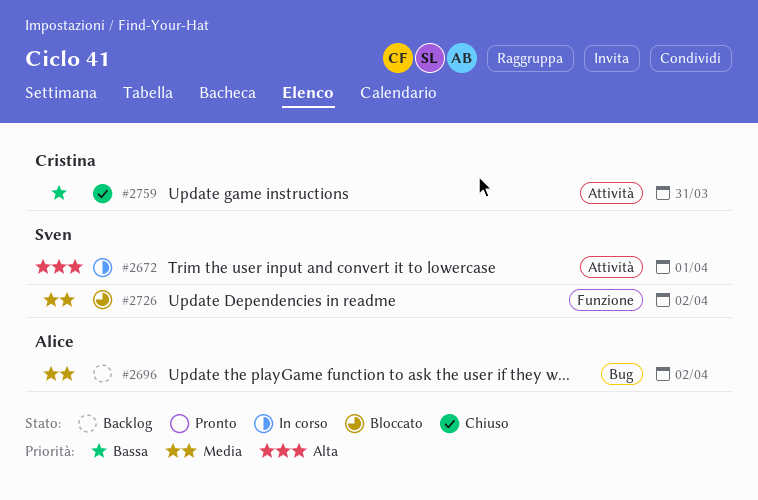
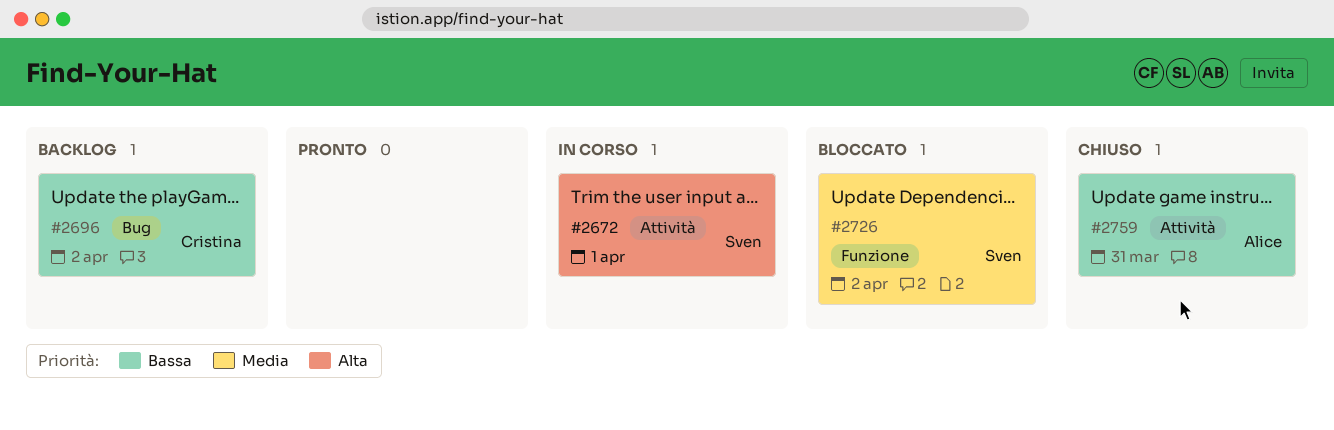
#2696, owner: Alice -> Cristina
#2696, priority: Media -> Bassa
#2759, owner: Cristina -> Alice

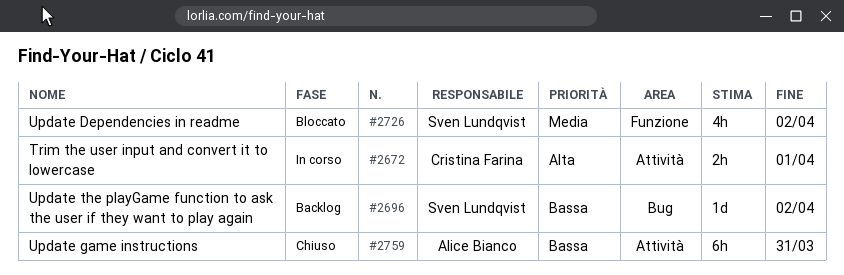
#2672, owner: Sven Lundqvist -> Cristina Farina
#2696, owner: Cristina Farina -> Sven Lundqvist

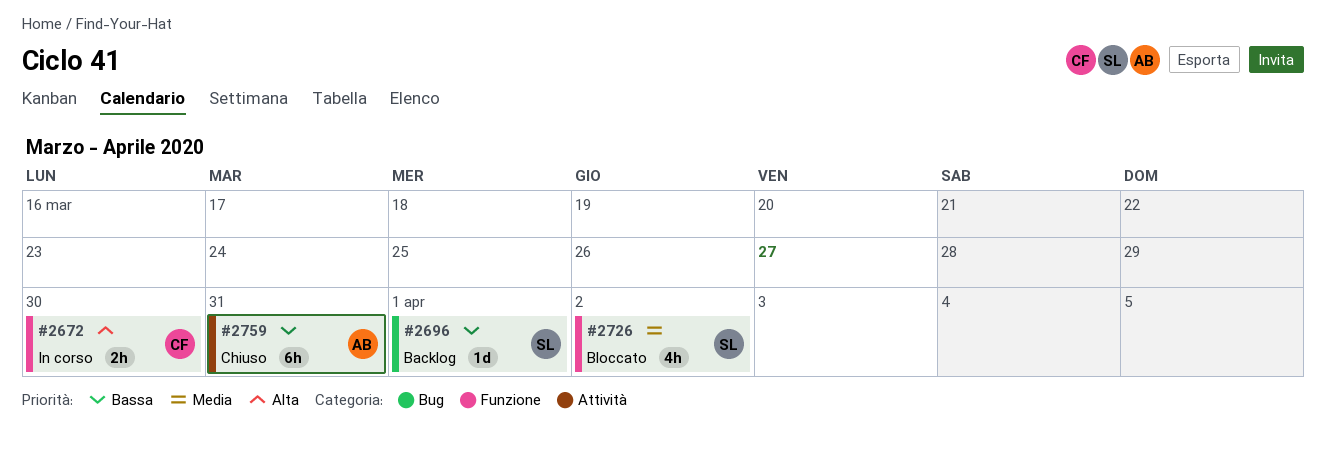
#2672, label: Attività -> Funzione
#2672, due: Apr 1 -> Mar 30
#2696, due: Apr 2 -> Apr 1

